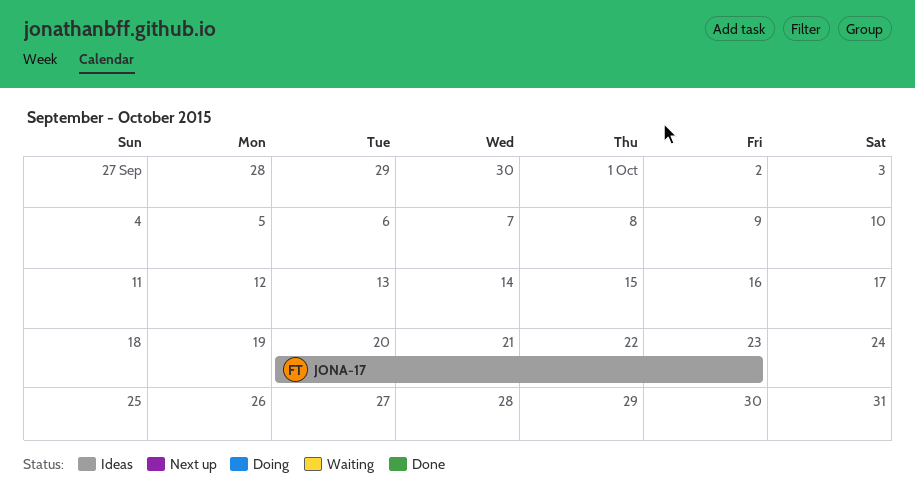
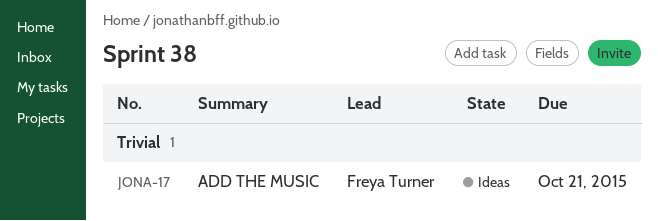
JONA-17, due: Oct 23 -> Oct 21

